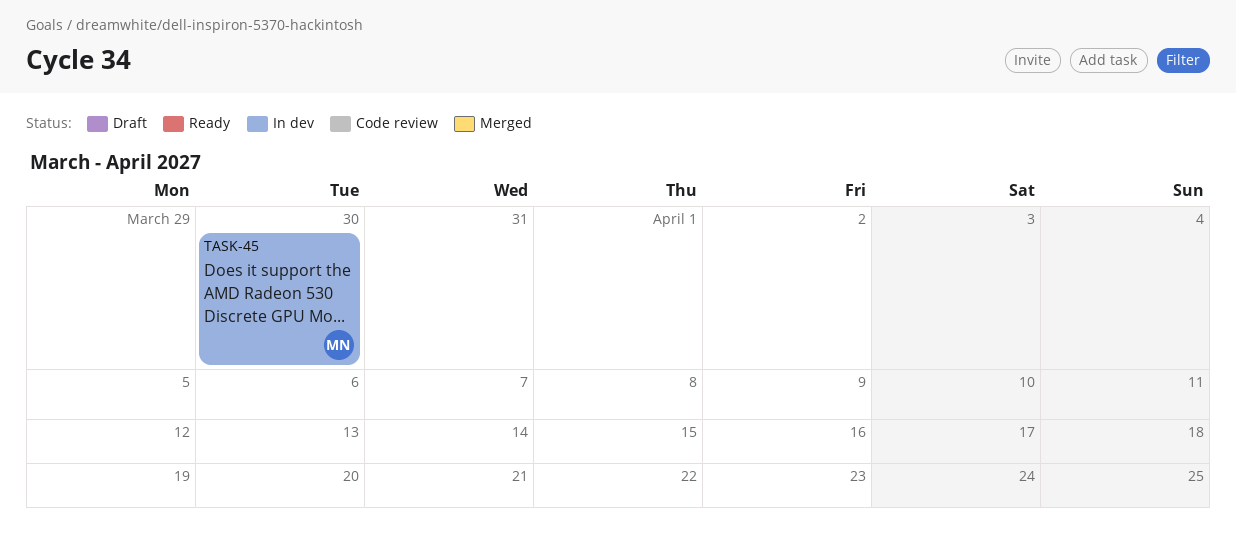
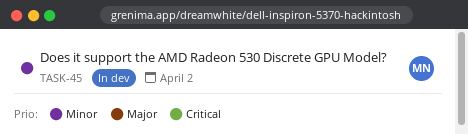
TASK-45, due: Mar 30 -> Apr 2

